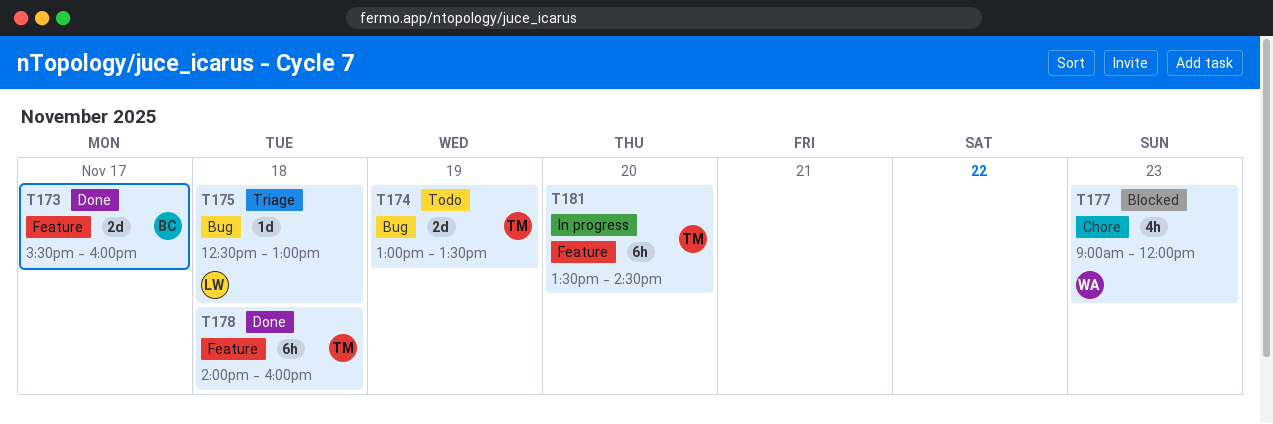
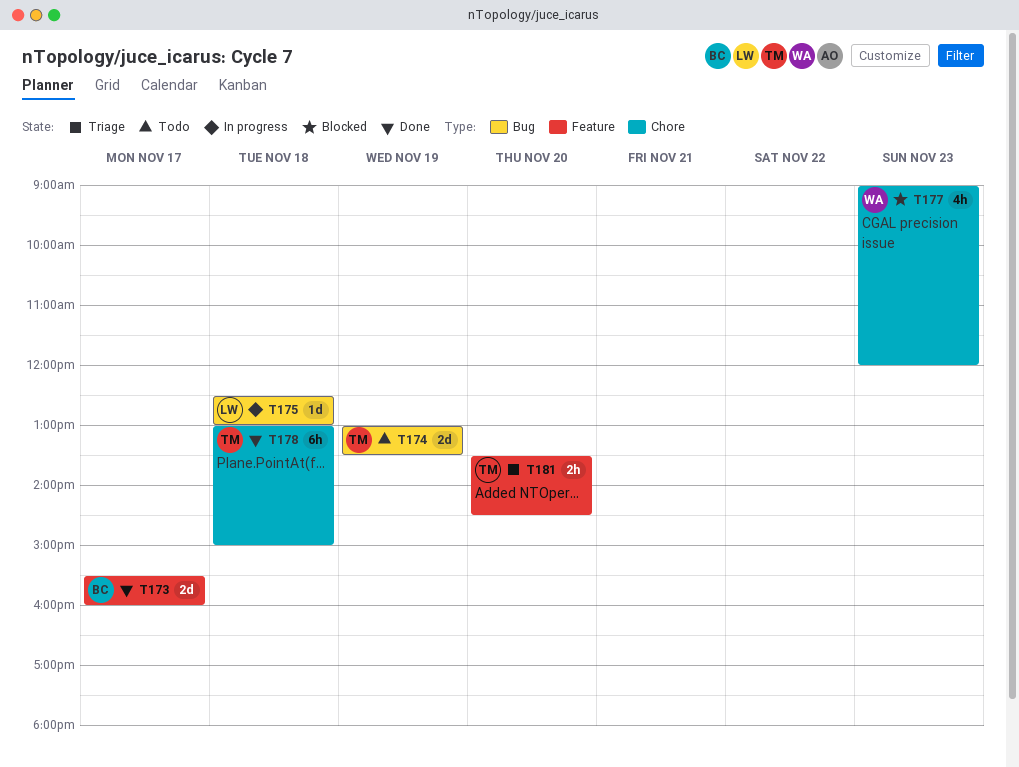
T175, status: Triage -> In progress
T178, label: Feature -> Chore
T178, begins: 14:00 -> 13:00
T178, ends: 16:00 -> 15:00
T181, status: In progress -> Triage
T181, estimate: 6h -> 2h

